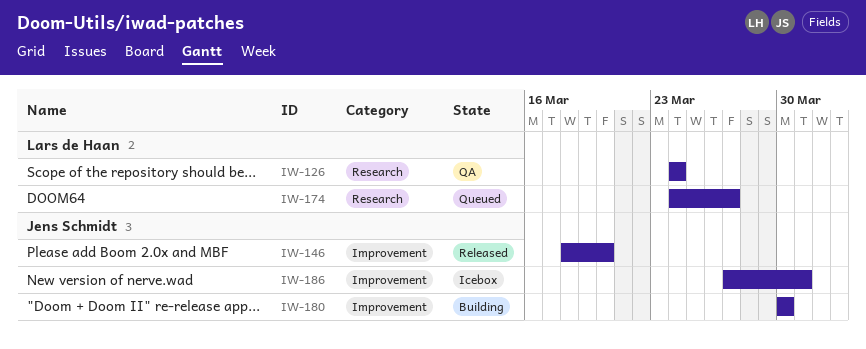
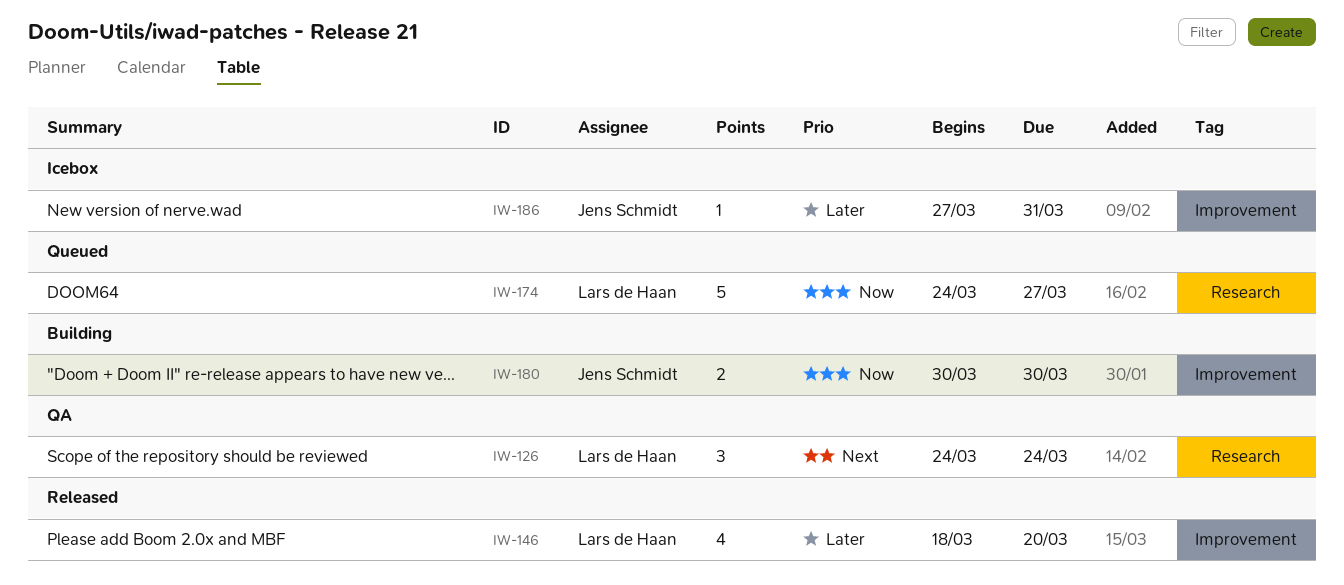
IW-146, owner: Jens Schmidt -> Lars de Haan

